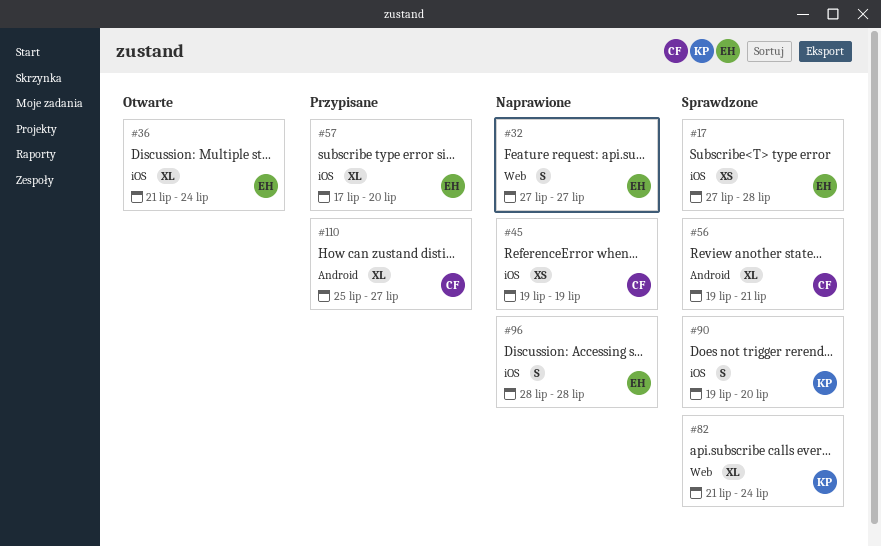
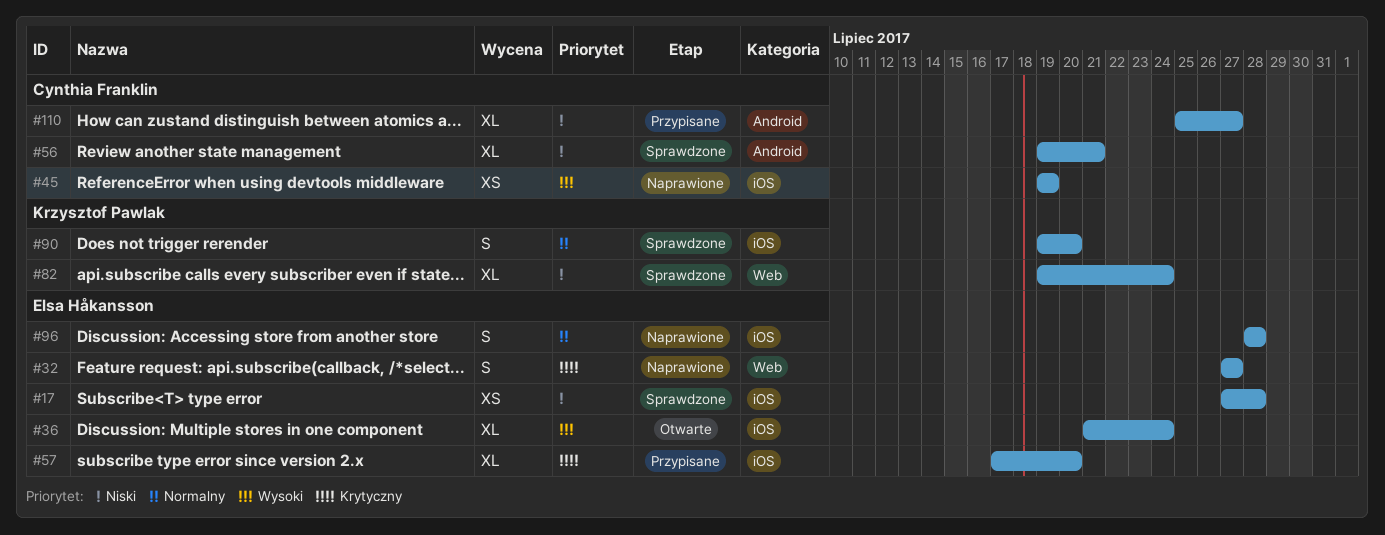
#82, start: Jul 21 -> Jul 19

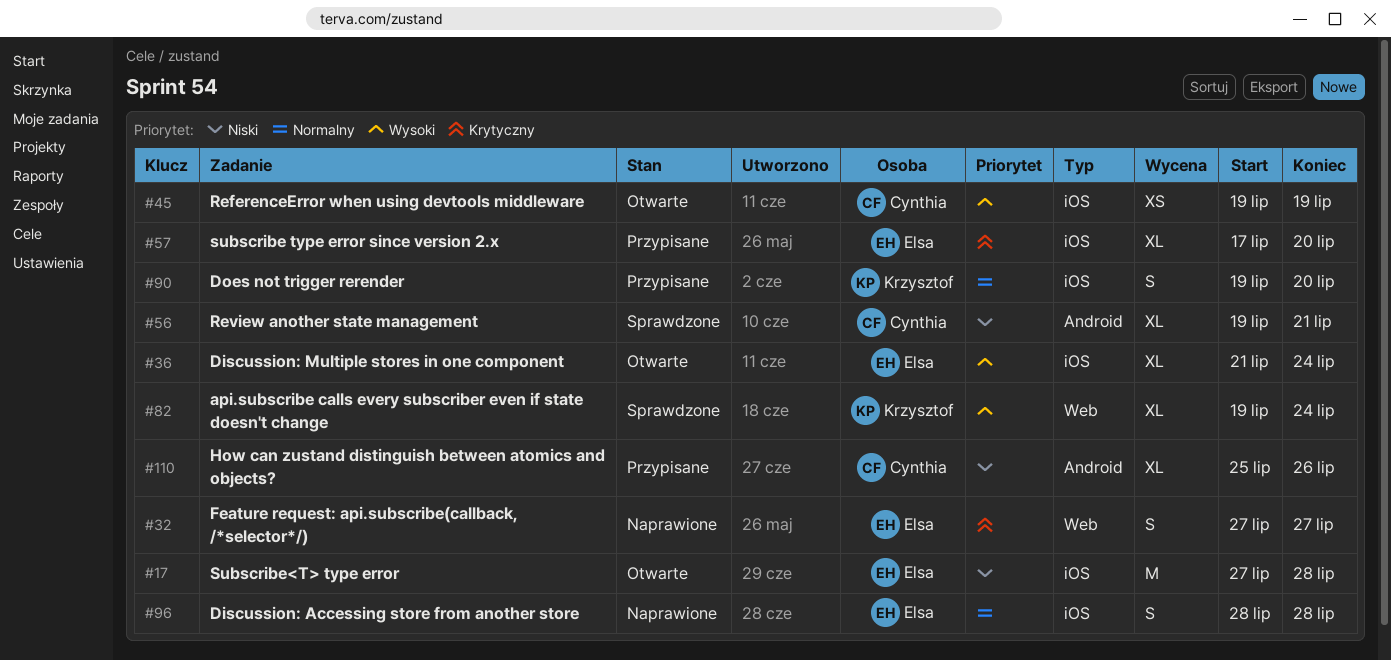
#17, status: Sprawdzone -> Otwarte
#17, estimate: XS -> M
#45, status: Naprawione -> Otwarte
#82, priority: Niski -> Wysoki
#90, status: Sprawdzone -> Przypisane
#110, due: Jul 27 -> Jul 26

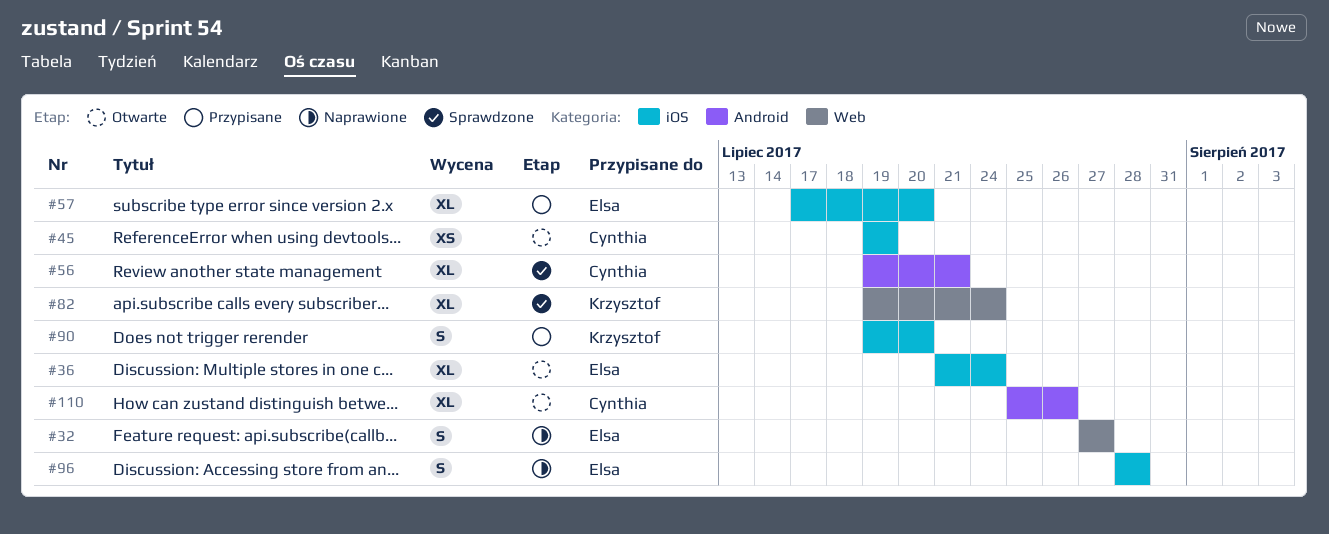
#17: present -> none
#110, status: Przypisane -> Otwarte

